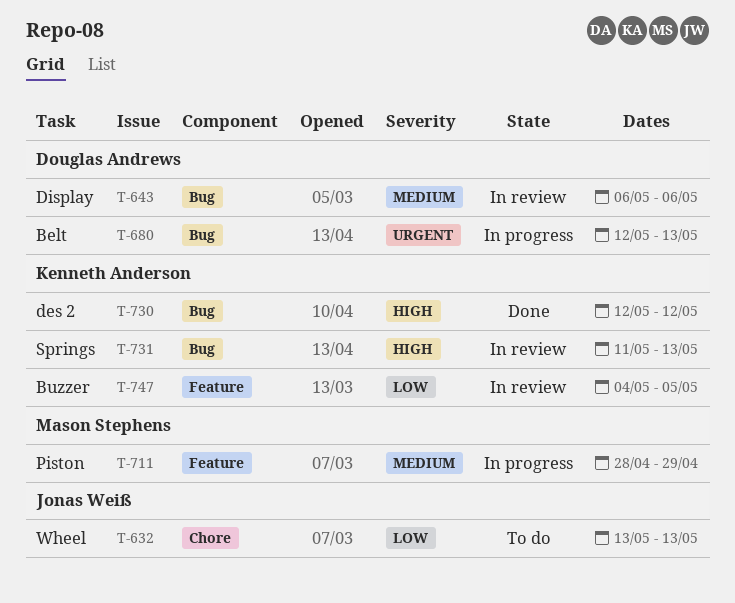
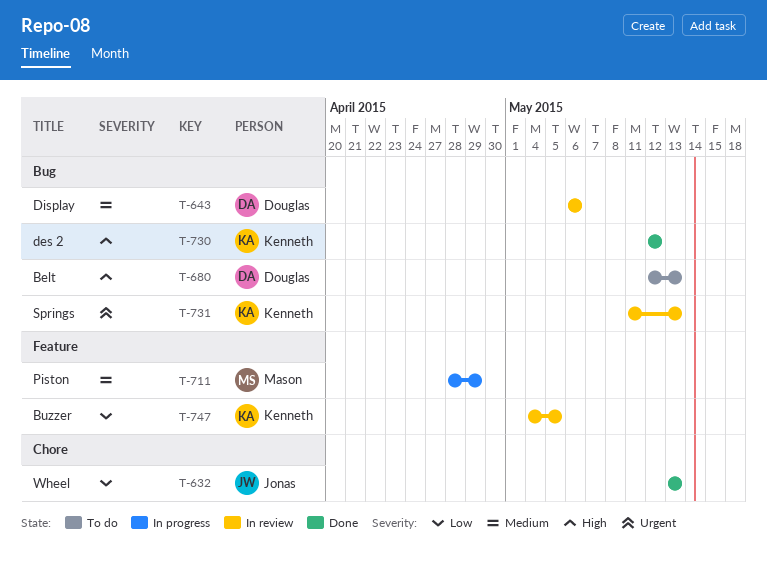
T-632, status: To do -> Done
T-680, status: In progress -> To do
T-680, priority: Urgent -> High
T-731, priority: High -> Urgent

